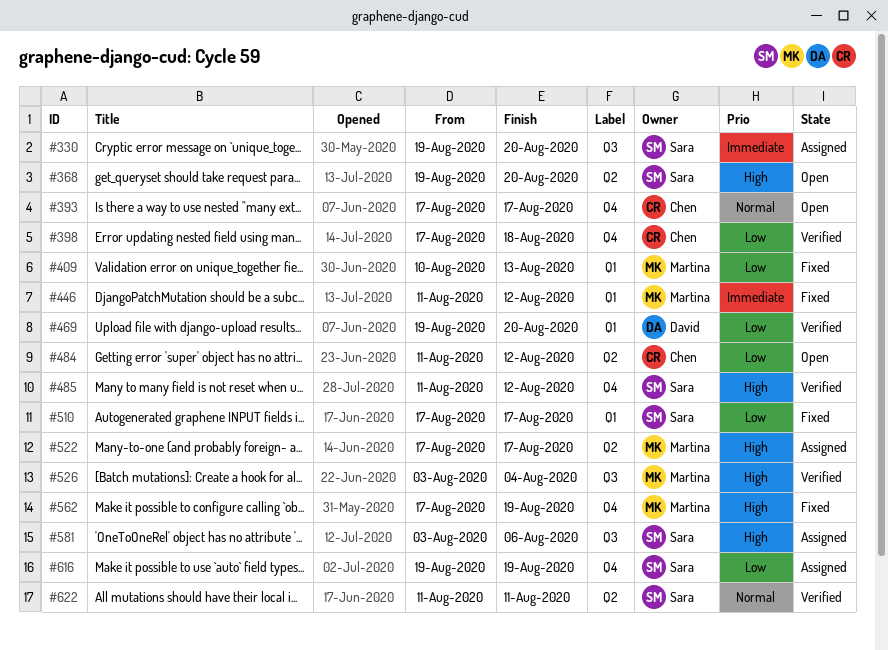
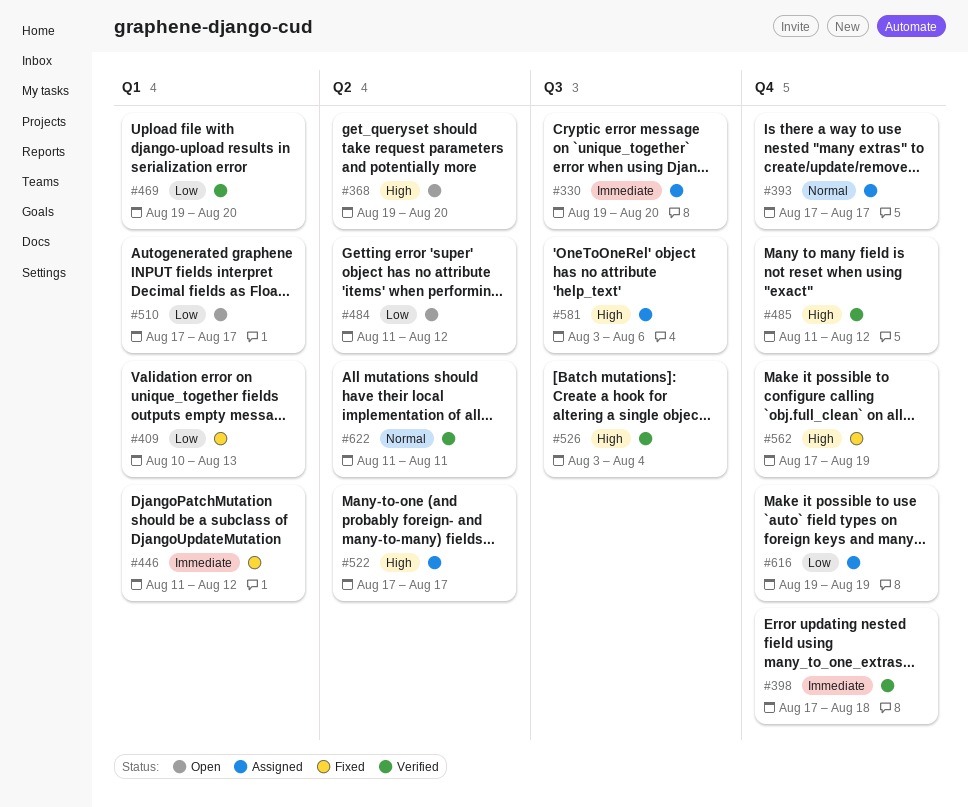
#393, status: Open -> Assigned
#398, priority: Low -> Immediate
#510, status: Fixed -> Open

